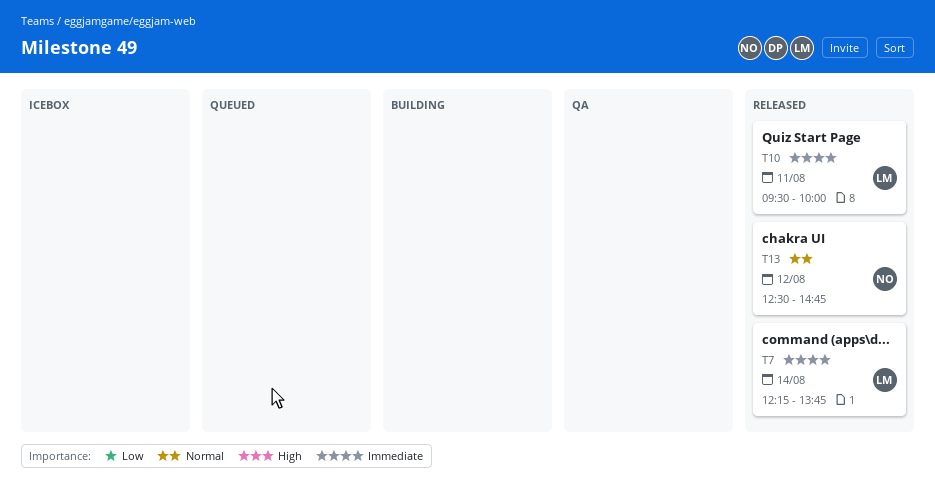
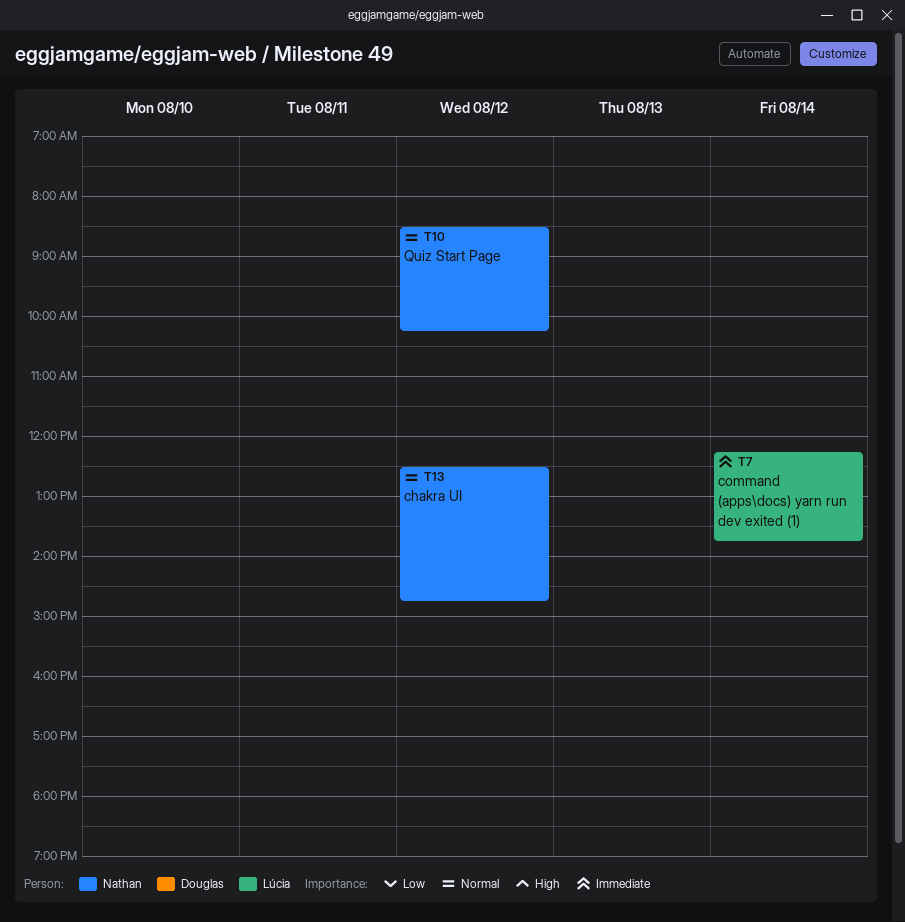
T10, owner: Lúcia -> Nathan
T10, priority: Immediate -> Normal
T10, day: Aug 11 -> Aug 12
T10, begins: 09:30 -> 08:30
T10, ends: 10:00 -> 10:15

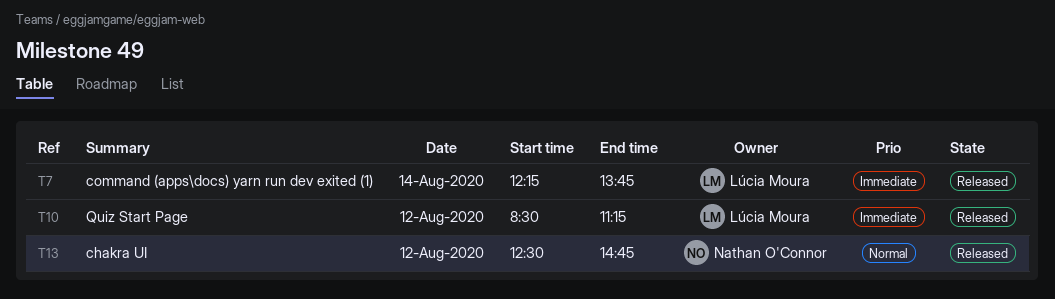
T10, owner: Nathan O'Connor -> Lúcia Moura
T10, priority: Normal -> Immediate
T10, ends: 10:15 -> 11:15

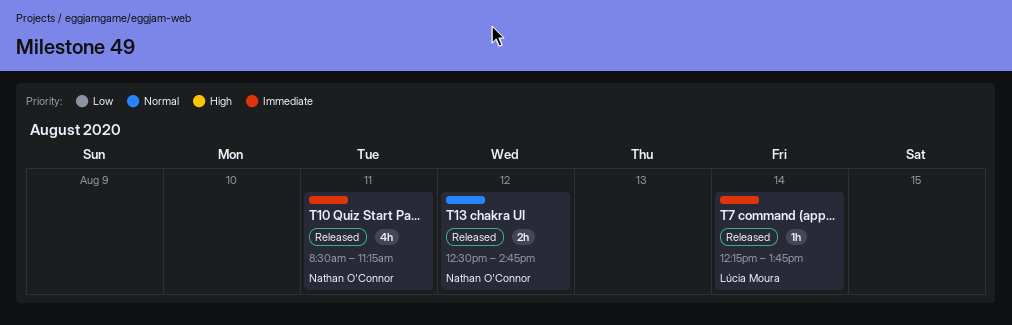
T10, owner: Lúcia Moura -> Nathan O'Connor
T10, day: Aug 12 -> Aug 11

